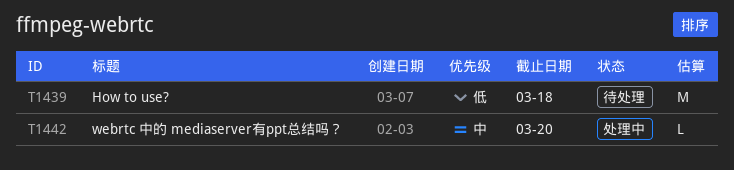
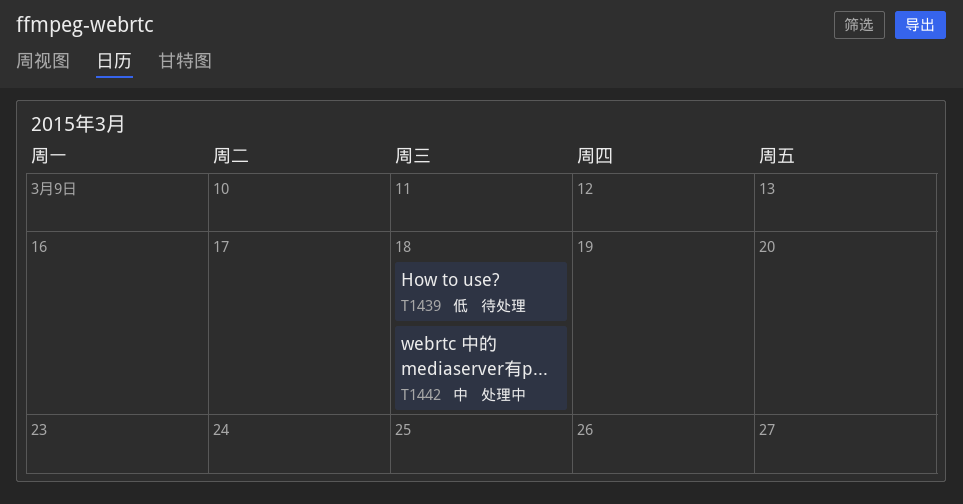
T1442, due: Mar 20 -> Mar 18

